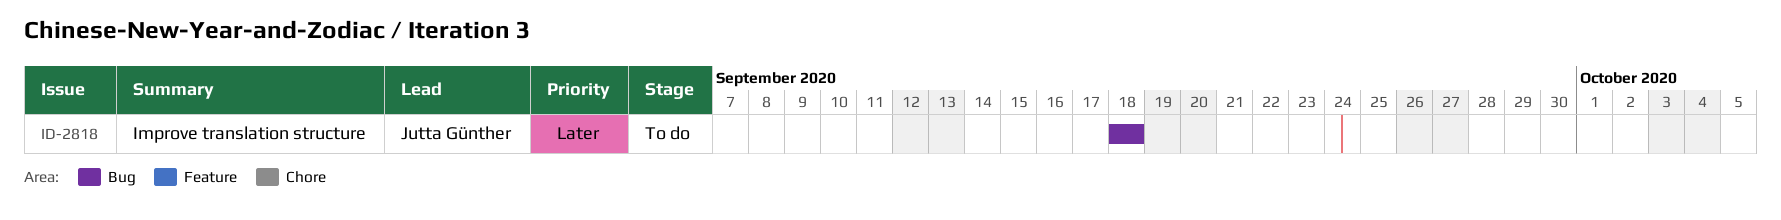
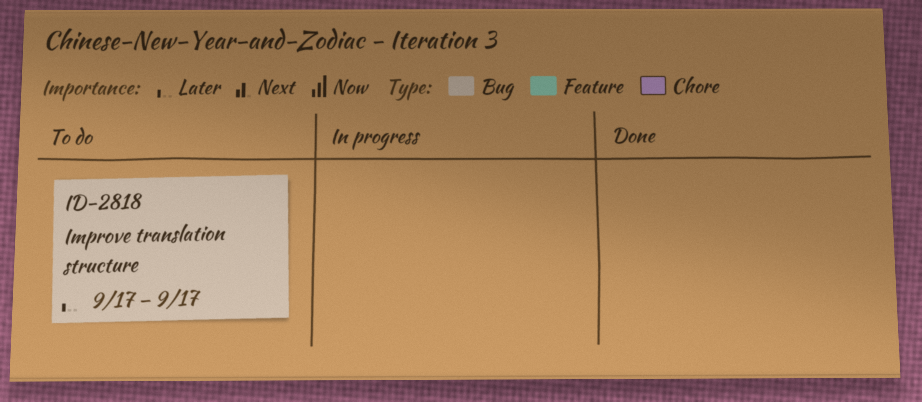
ID-2818, start: Sep 18 -> Sep 17
ID-2818, due: Sep 18 -> Sep 17

